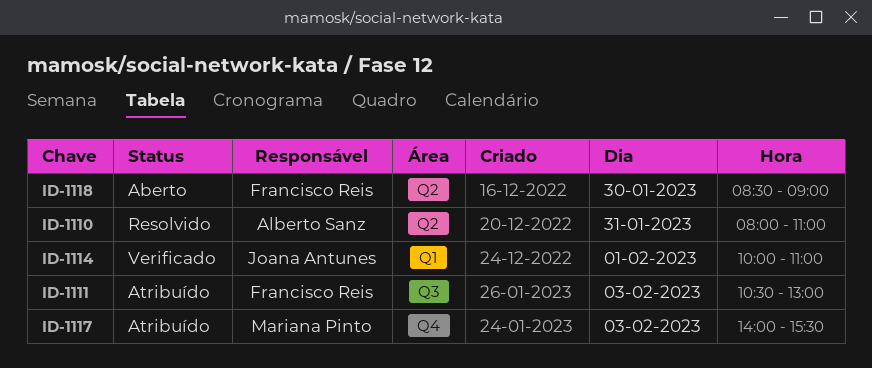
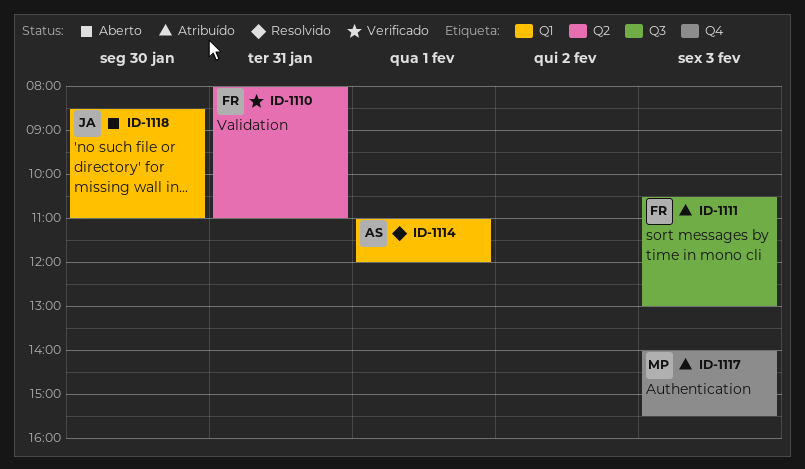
ID-1110, status: Resolvido -> Verificado
ID-1110, owner: Alberto Sanz -> Francisco Reis
ID-1114, status: Verificado -> Resolvido
ID-1114, owner: Joana Antunes -> Alberto Sanz
ID-1114, begins: 10:00 -> 11:00
ID-1114, ends: 11:00 -> 12:00
ID-1118, owner: Francisco Reis -> Joana Antunes
ID-1118, label: Q2 -> Q1
ID-1118, ends: 09:00 -> 11:00

